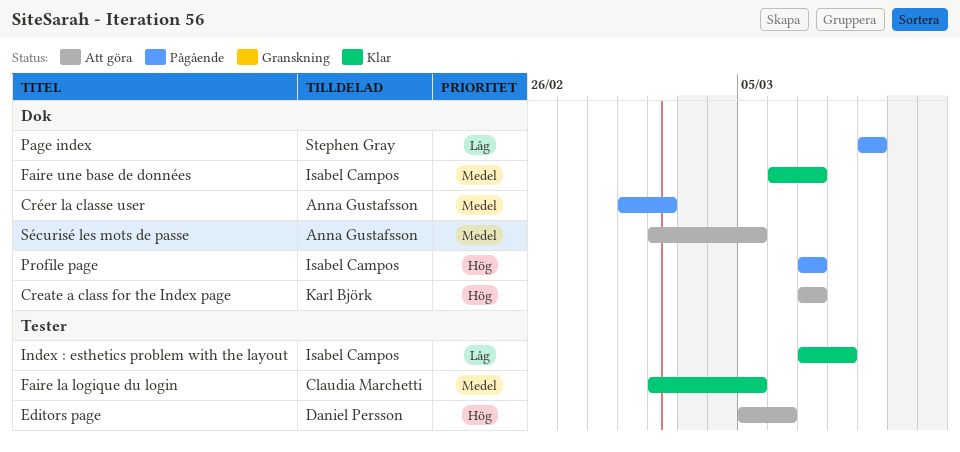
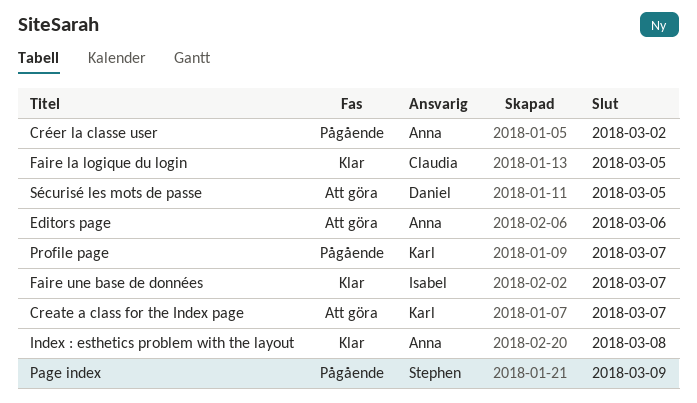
Editors page, owner: Daniel Persson -> Anna Gustafsson
Index : esthetics problem with the layout, owner: Isabel Campos -> Anna Gustafsson
Profile page, owner: Isabel Campos -> Karl Björk
Sécurisé les mots de passe, owner: Anna Gustafsson -> Daniel Persson

